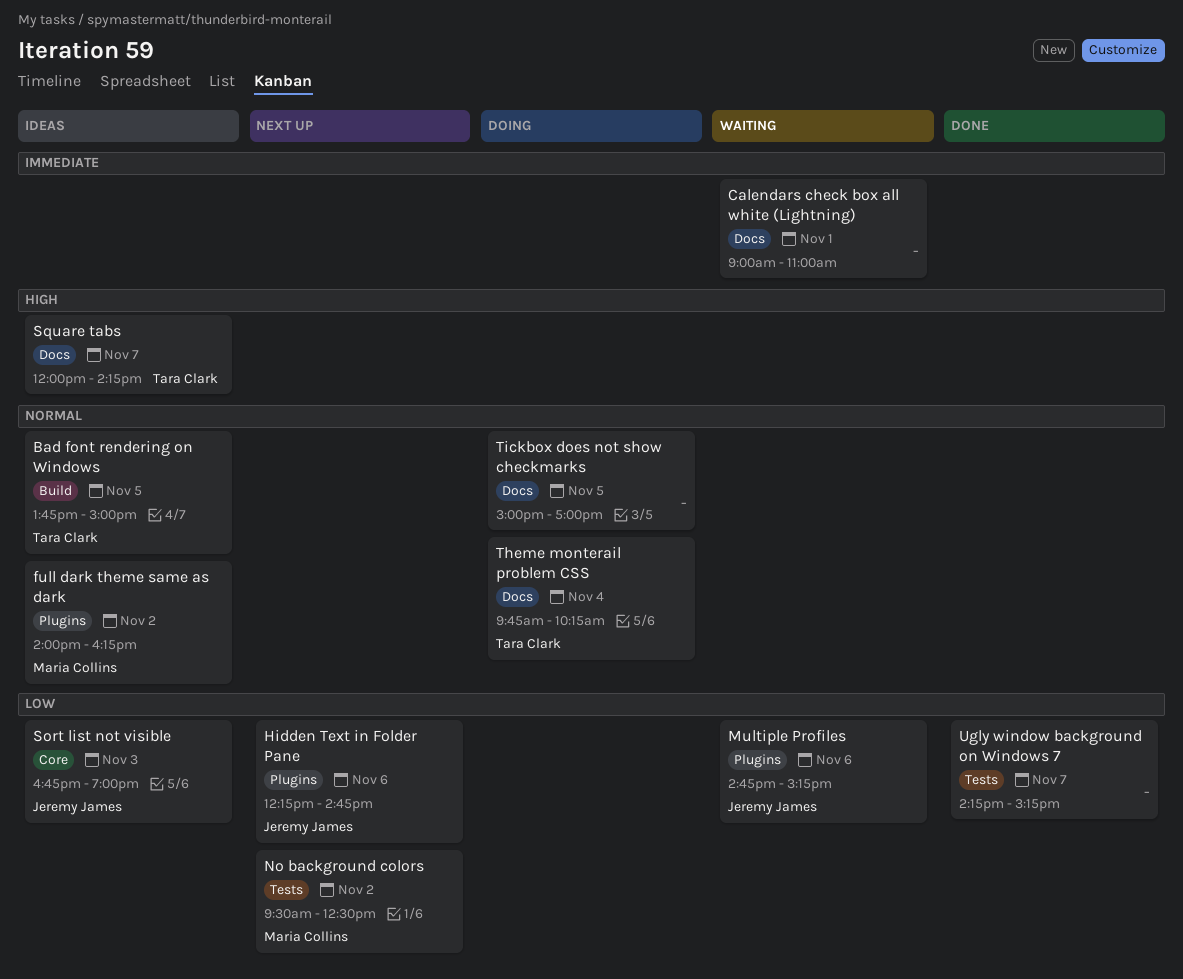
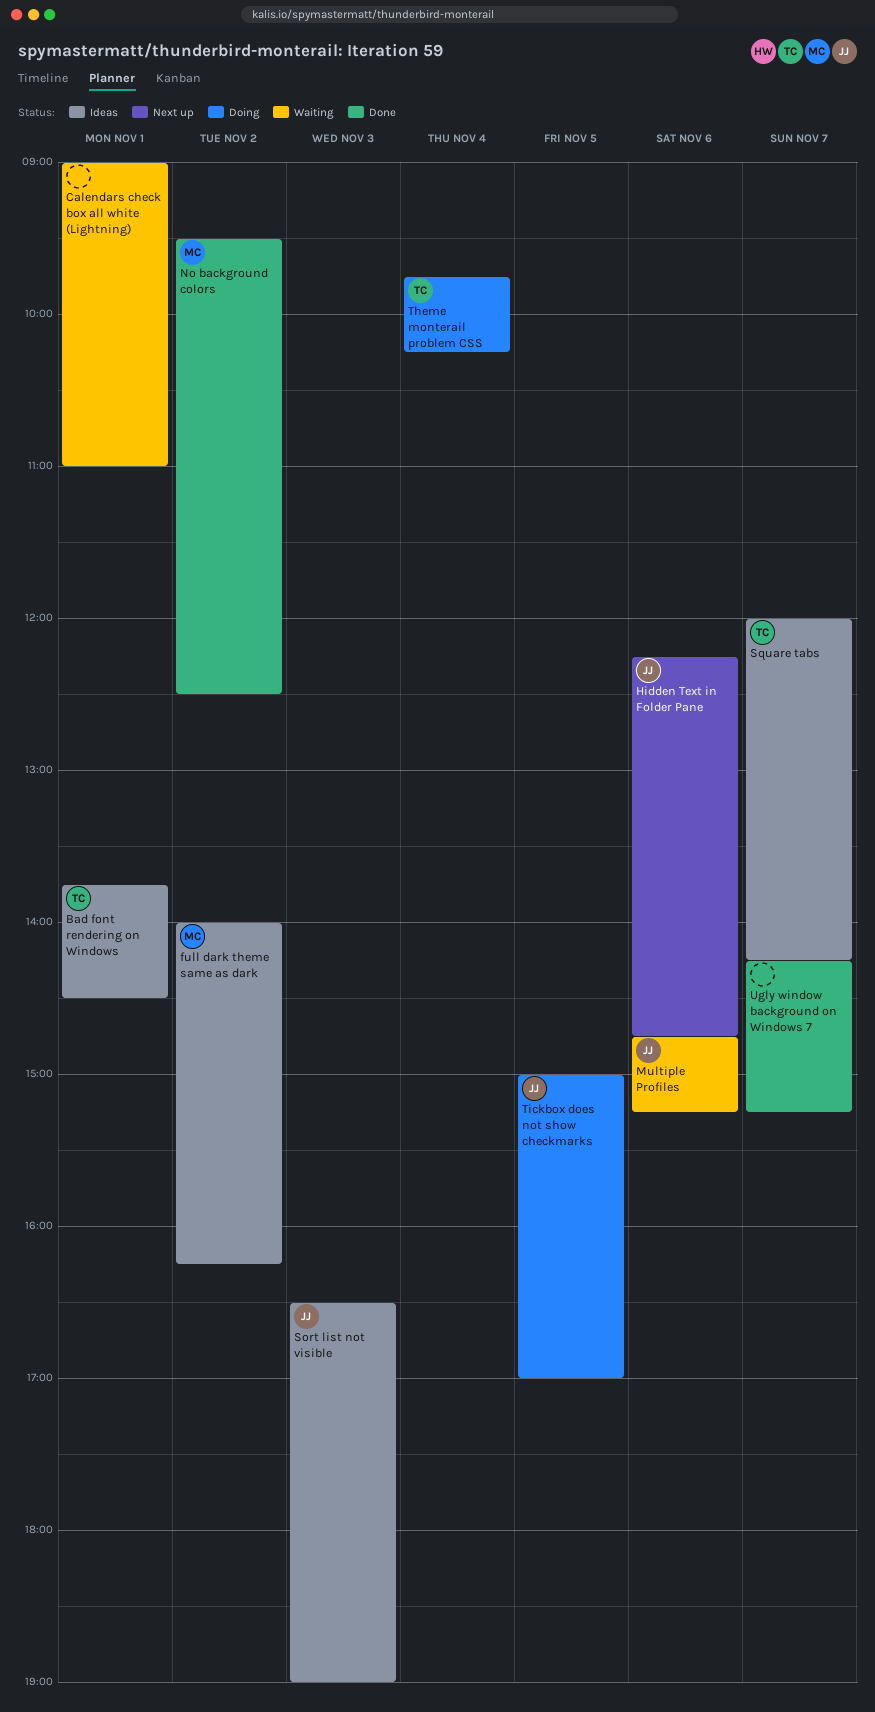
Bad font rendering on Windows, day: Nov 5 -> Nov 1
Bad font rendering on Windows, ends: 15:00 -> 14:30
No background colors, status: Next up -> Done
Sort list not visible, begins: 16:45 -> 16:30
Tickbox does not show checkmarks, owner: none -> Jeremy James

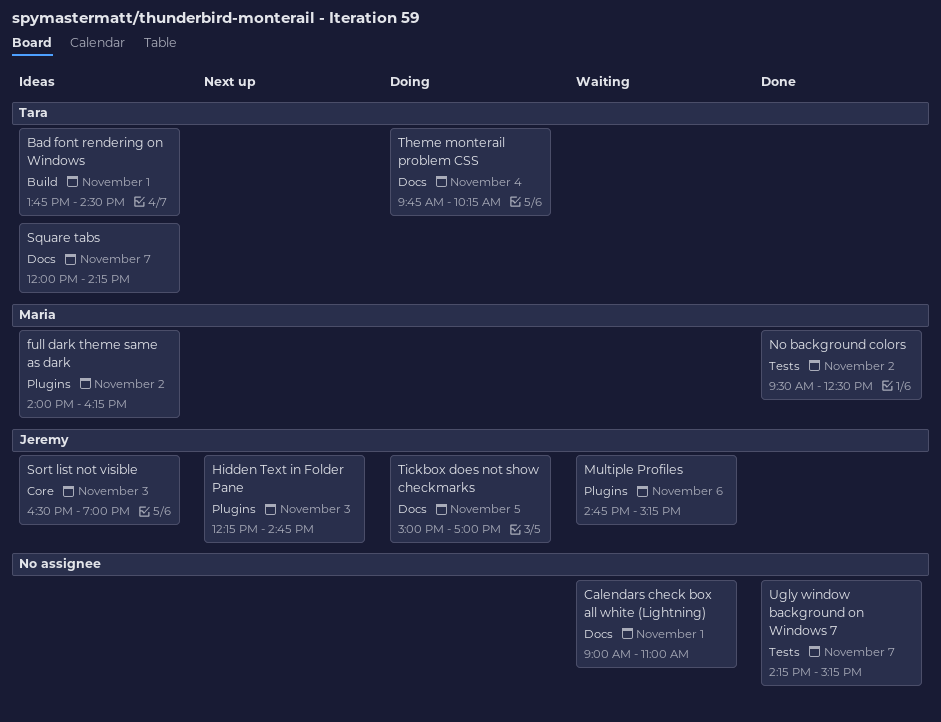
Hidden Text in Folder Pane, day: Nov 6 -> Nov 3

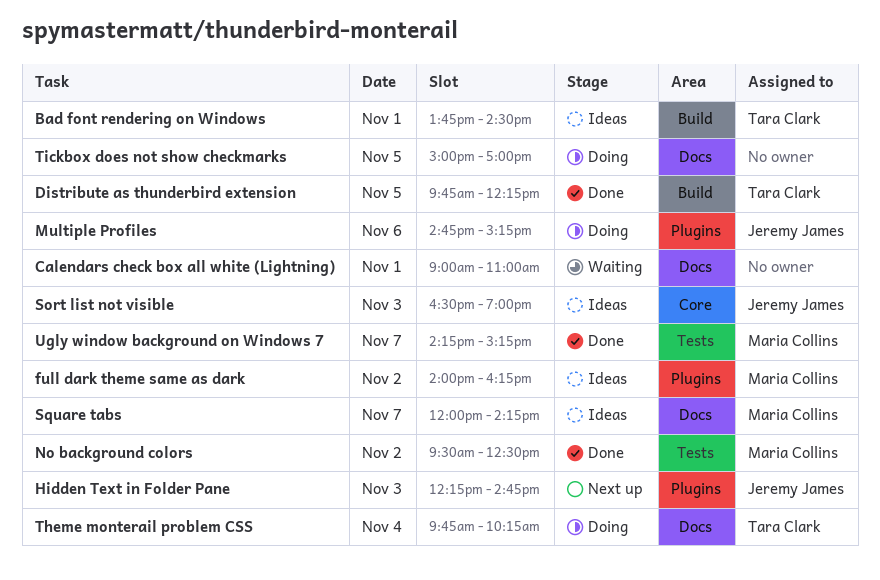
Distribute as thunderbird extension: none -> present
Multiple Profiles, status: Waiting -> Doing
Square tabs, owner: Tara Clark -> Maria Collins
Tickbox does not show checkmarks, owner: Jeremy James -> none
Ugly window background on Windows 7, owner: none -> Maria Collins

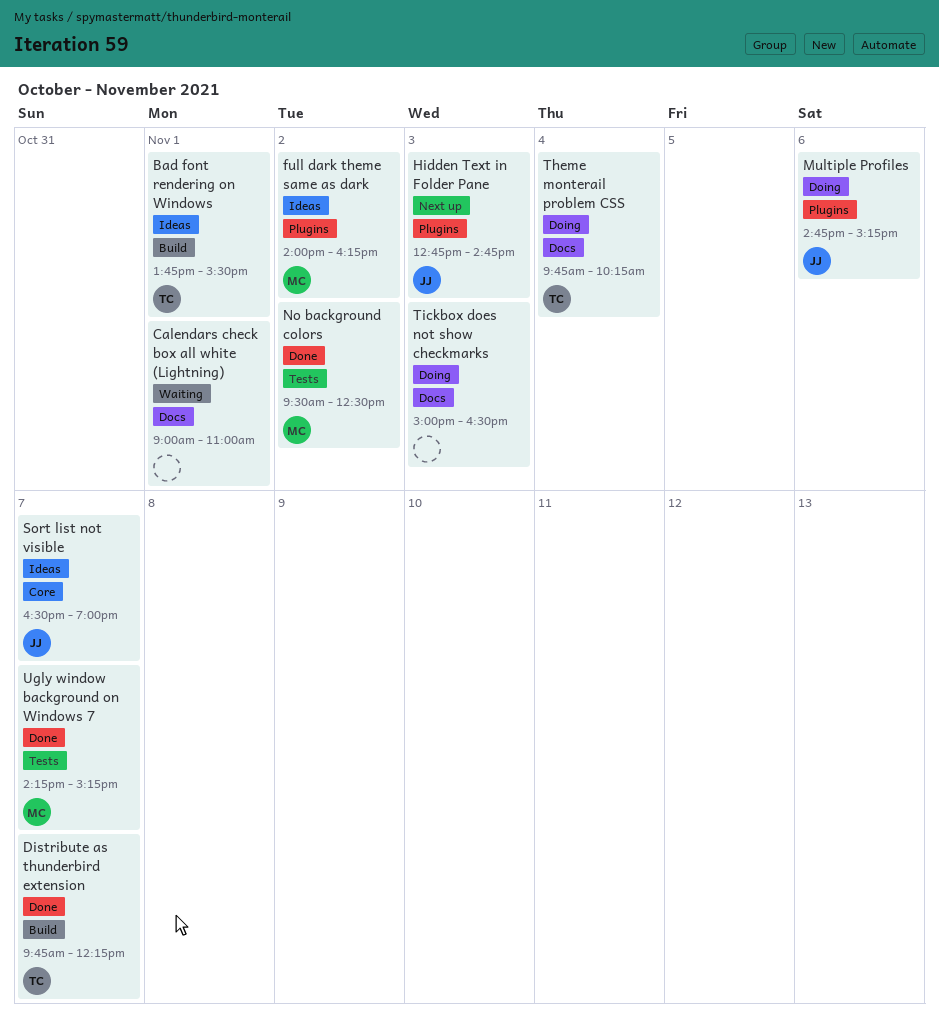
Bad font rendering on Windows, ends: 14:30 -> 15:30
Distribute as thunderbird extension, day: Nov 5 -> Nov 7
Hidden Text in Folder Pane, begins: 12:15 -> 12:45
Sort list not visible, day: Nov 3 -> Nov 7
Square tabs: present -> none
Tickbox does not show checkmarks, day: Nov 5 -> Nov 3
Tickbox does not show checkmarks, ends: 17:00 -> 16:30

